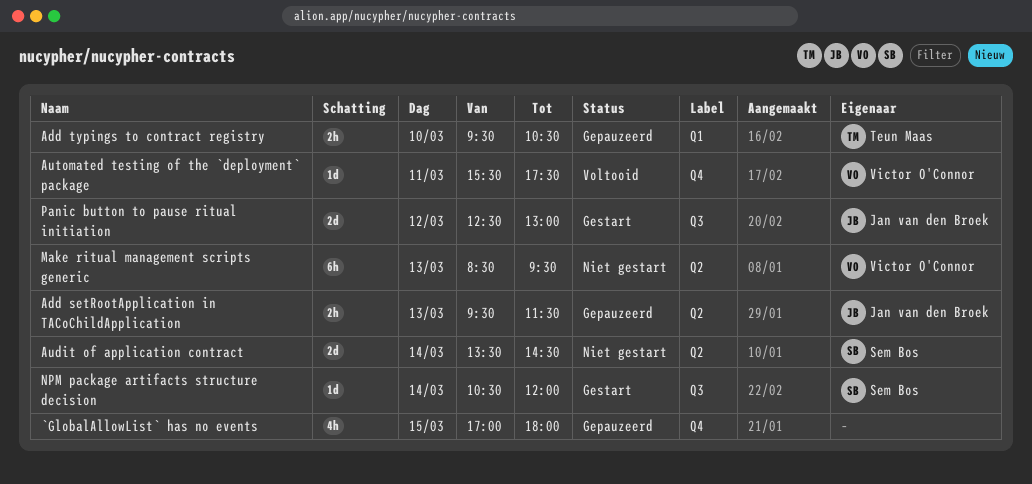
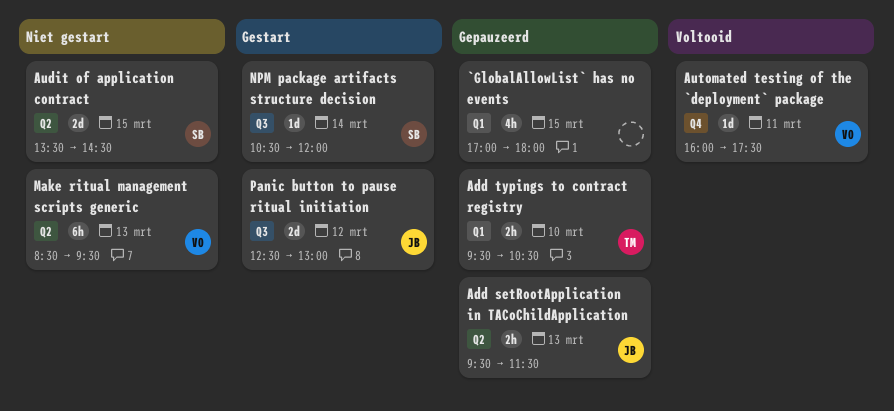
`GlobalAllowList` has no events, label: Q4 -> Q1
Audit of application contract, day: Mar 14 -> Mar 15
Automated testing of the `deployment` package, begins: 15:30 -> 16:00

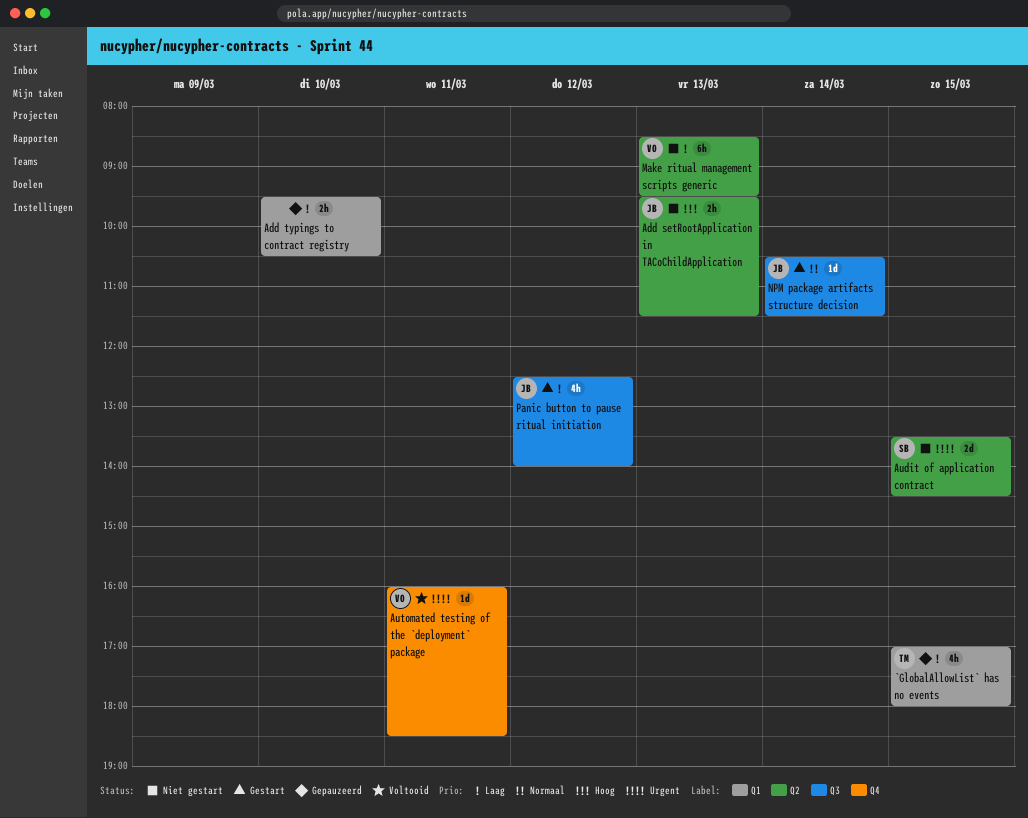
`GlobalAllowList` has no events, owner: none -> TM
Add setRootApplication in TACoChildApplication, status: Gepauzeerd -> Niet gestart
Add typings to contract registry, owner: TM -> none
Automated testing of the `deployment` package, ends: 17:30 -> 18:30
NPM package artifacts structure decision, owner: SB -> JB
NPM package artifacts structure decision, ends: 12:00 -> 11:30
Panic button to pause ritual initiation, estimate: 2d -> 4h
Panic button to pause ritual initiation, ends: 13:00 -> 14:00

